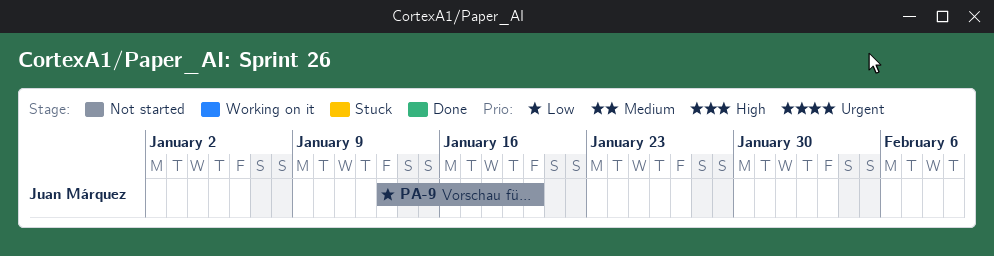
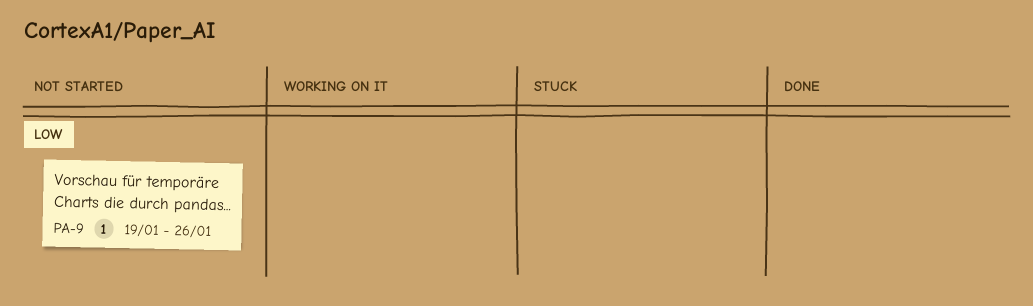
PA-9, start: Jan 13 -> Jan 19
PA-9, due: Jan 20 -> Jan 26

